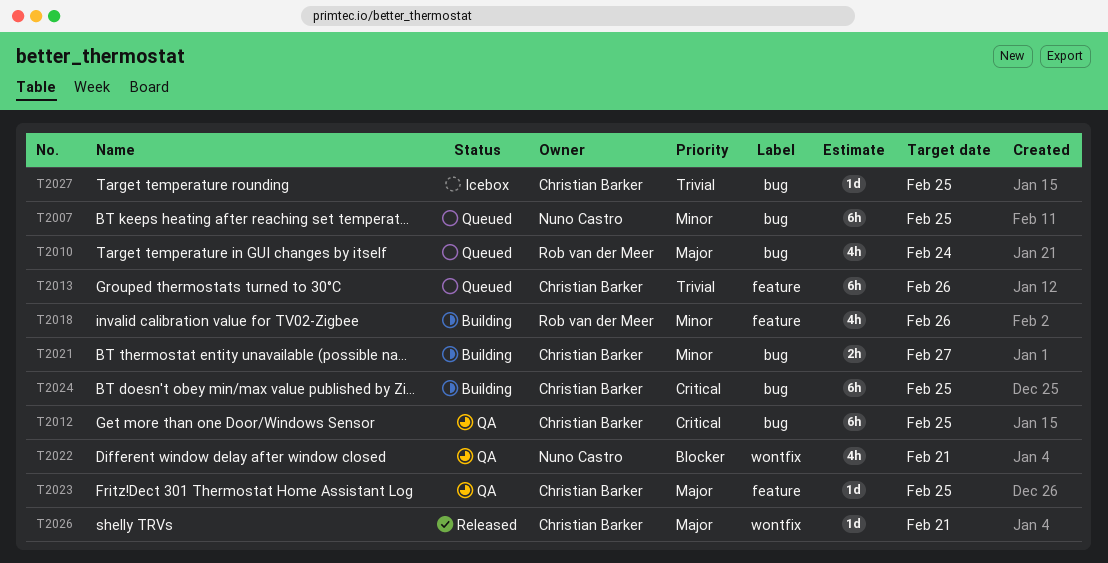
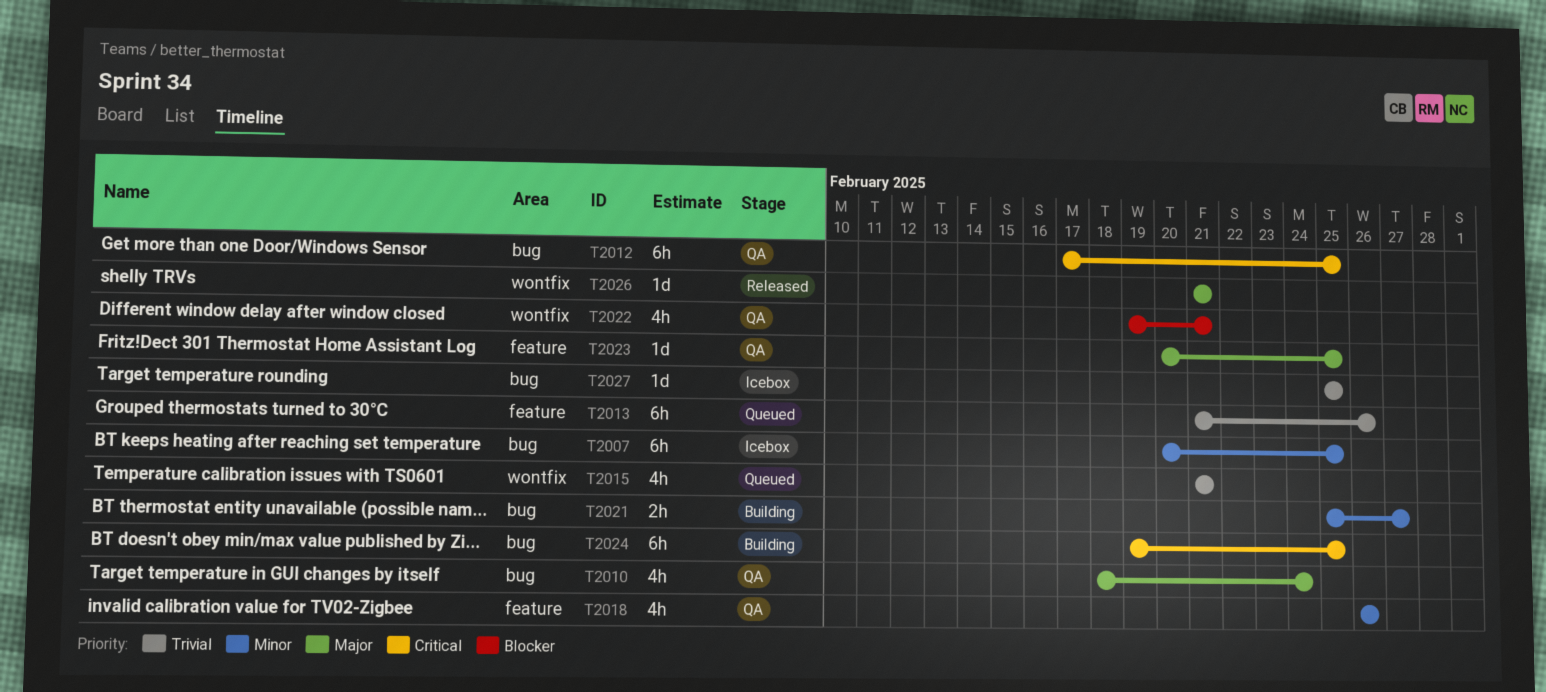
T2007, status: Queued -> Icebox
T2010, status: Queued -> QA
T2015: none -> present
T2018, status: Building -> QA

